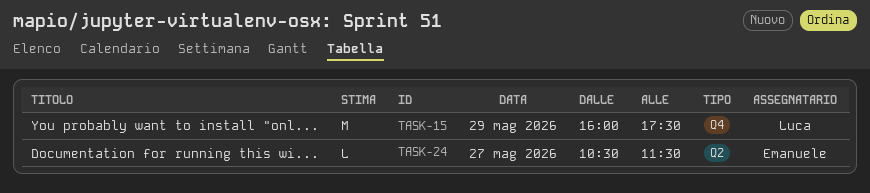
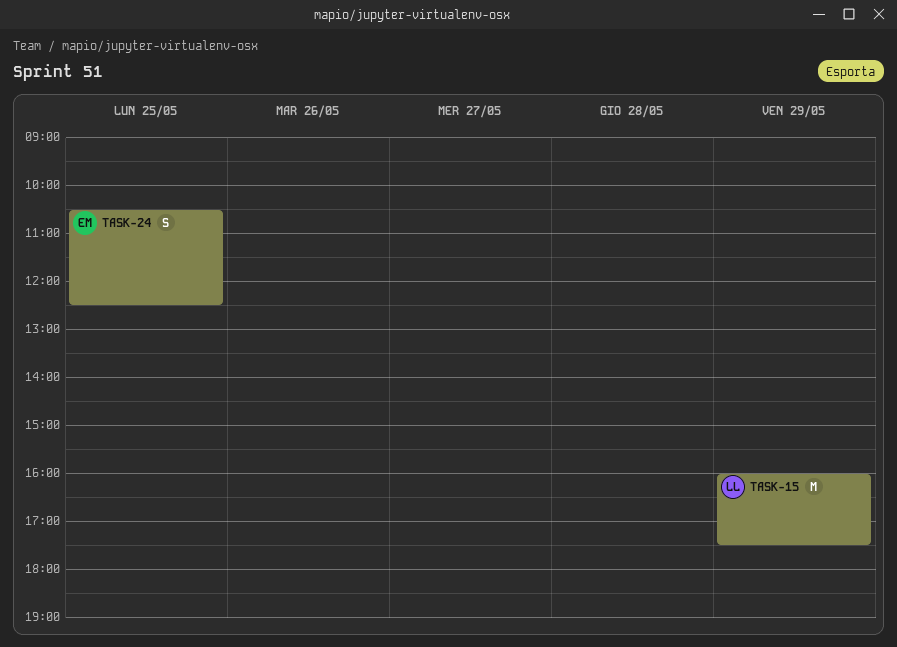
TASK-24, estimate: L -> S
TASK-24, day: May 27 -> May 25
TASK-24, ends: 11:30 -> 12:30

